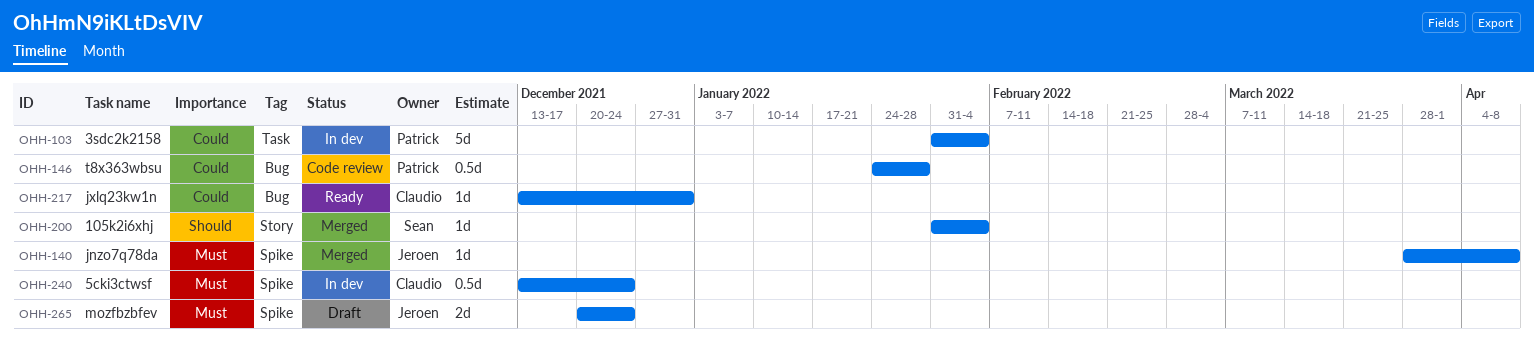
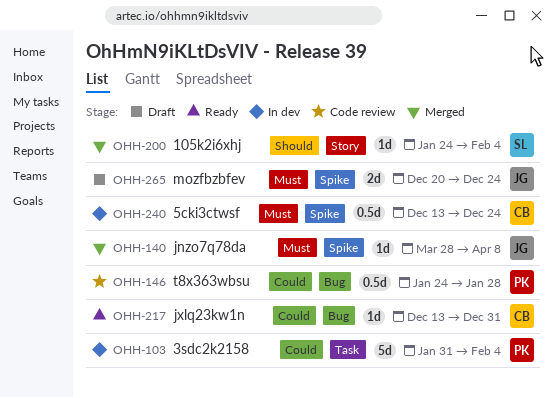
OHH-200, start: Jan 31 -> Jan 24

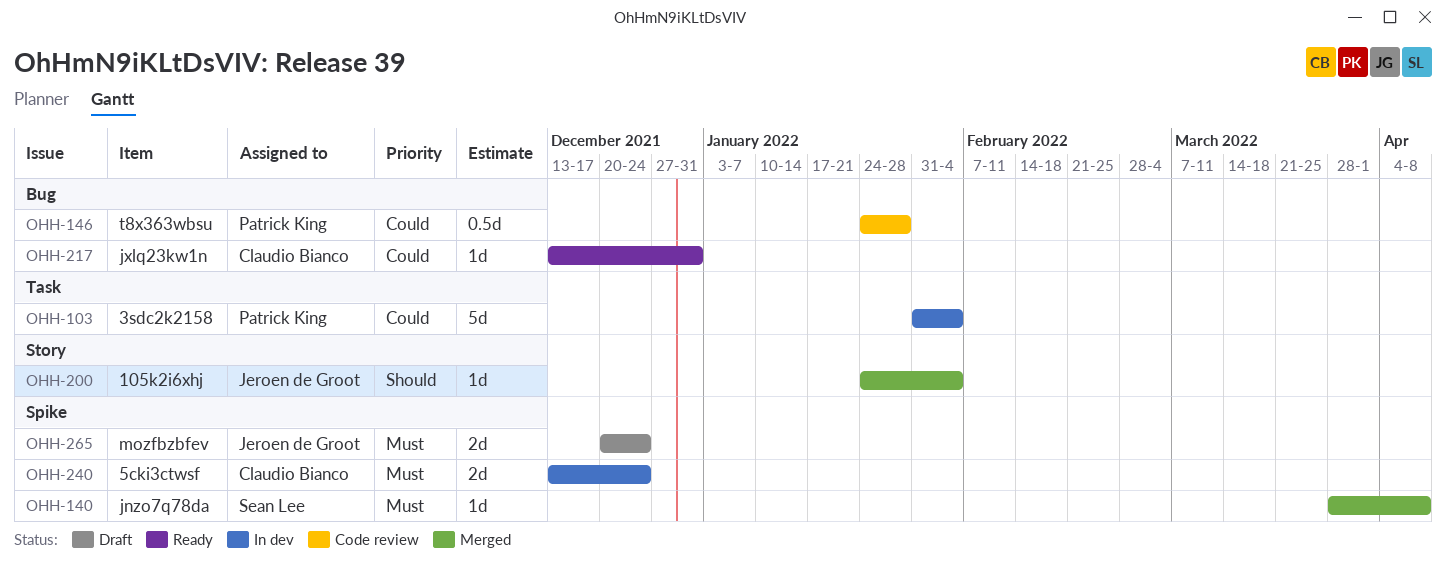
OHH-140, owner: Jeroen de Groot -> Sean Lee
OHH-200, owner: Sean Lee -> Jeroen de Groot
OHH-240, estimate: 0.5d -> 2d

